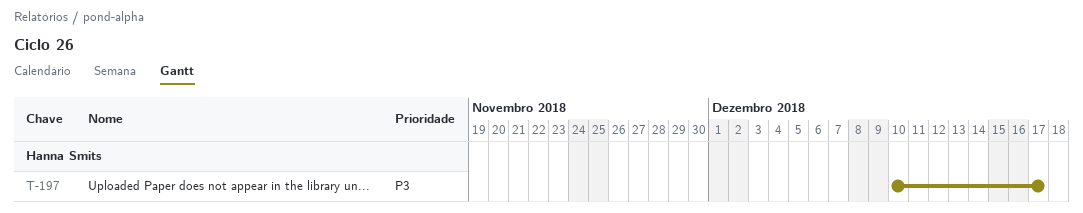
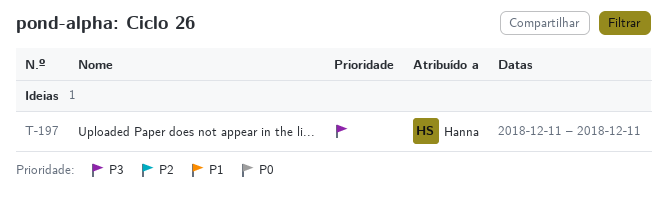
T-197, start: Dec 10 -> Dec 11
T-197, due: Dec 17 -> Dec 11

